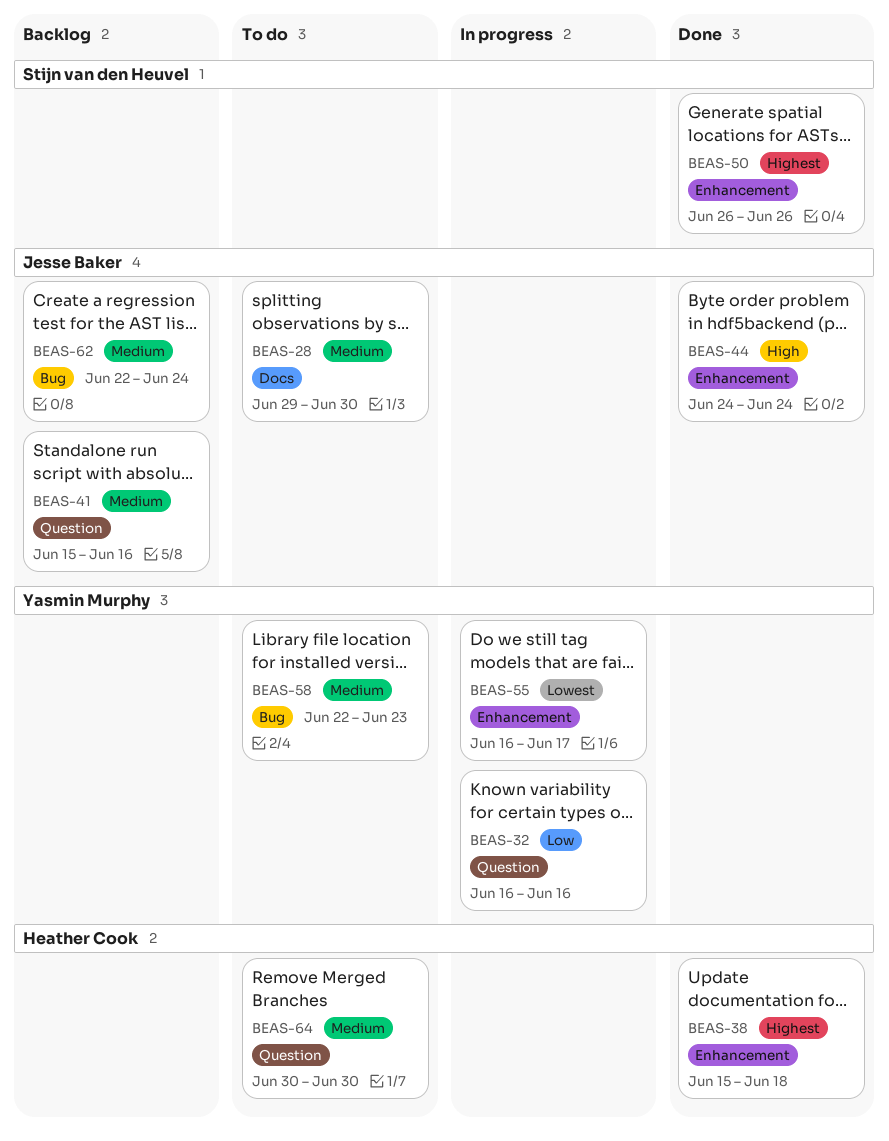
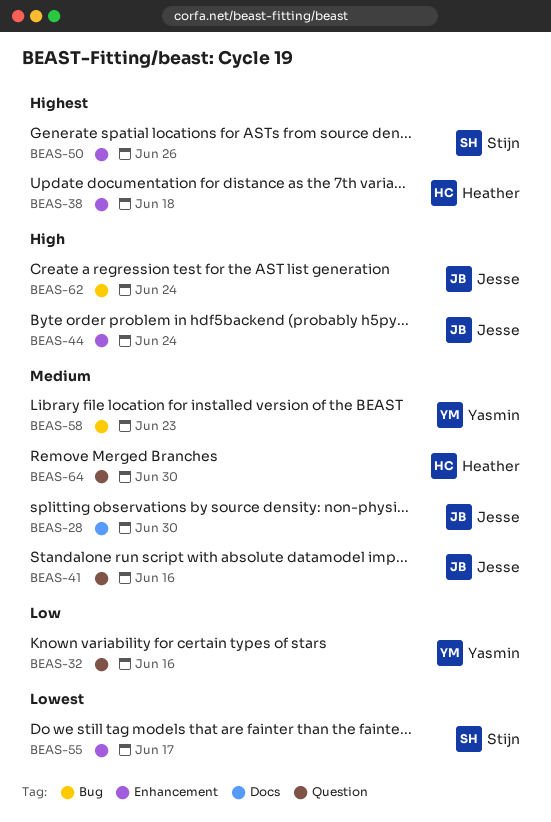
BEAS-55, owner: Yasmin Murphy -> Stijn van den Heuvel
BEAS-62, priority: Medium -> High

